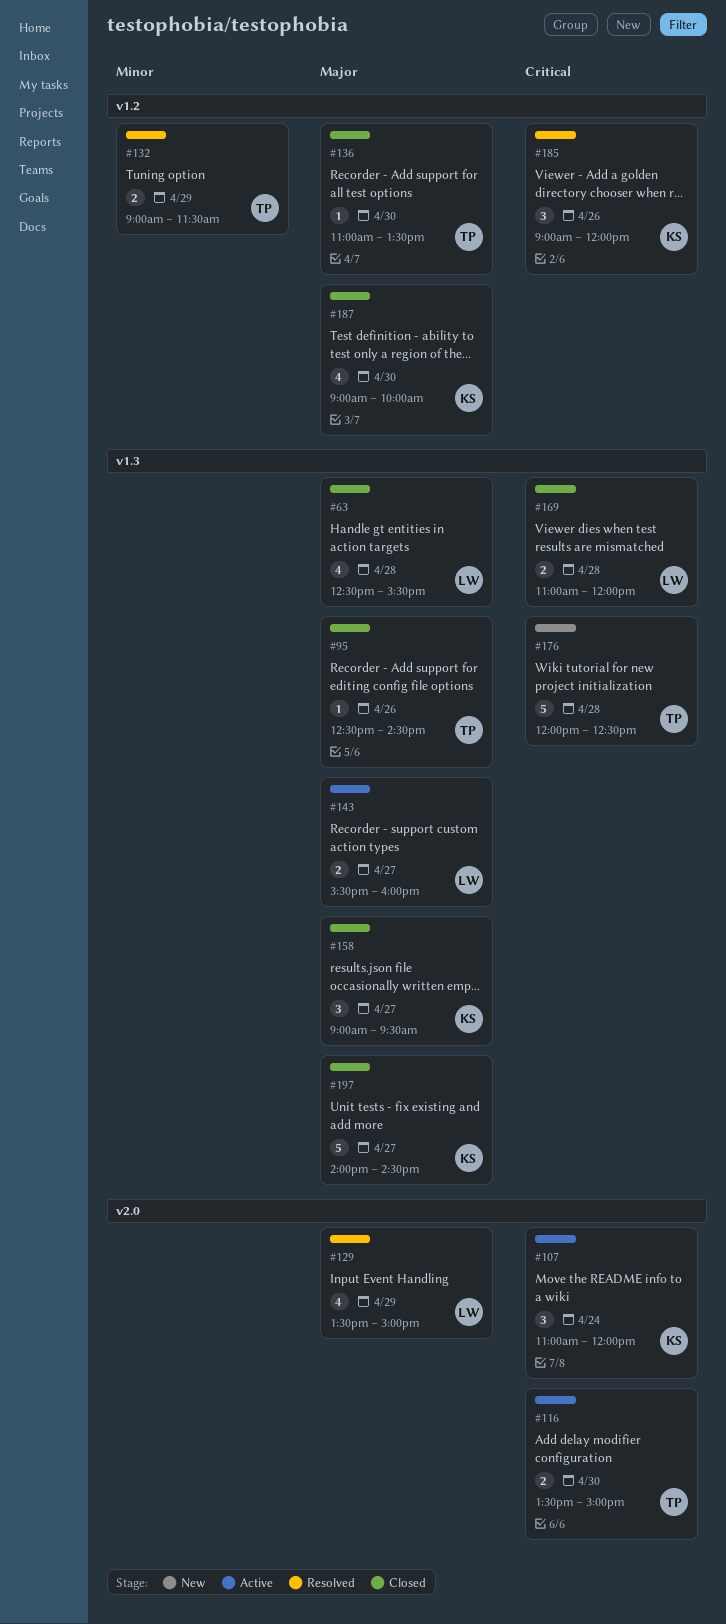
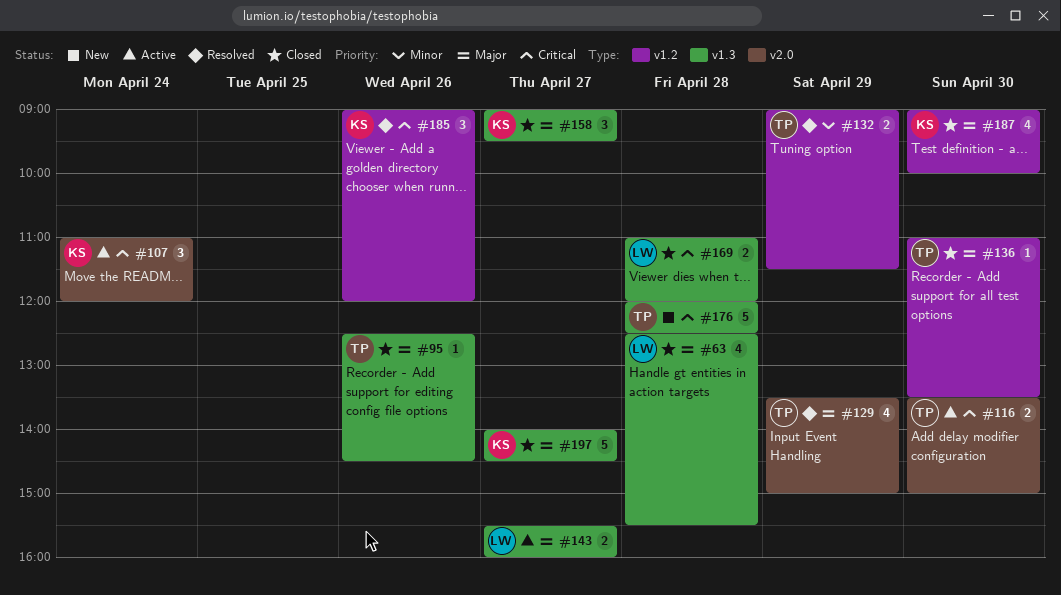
#129, owner: LW -> TP

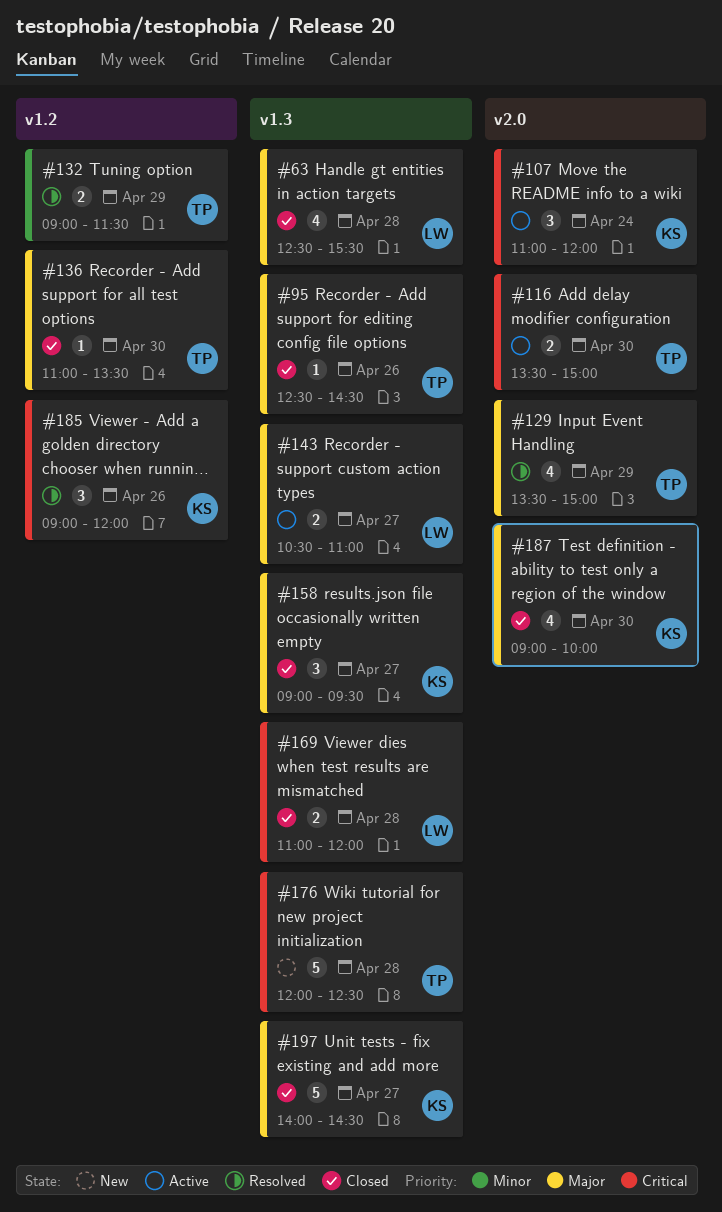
#143, begins: 15:30 -> 10:30
#143, ends: 16:00 -> 11:00
#187, label: v1.2 -> v2.0

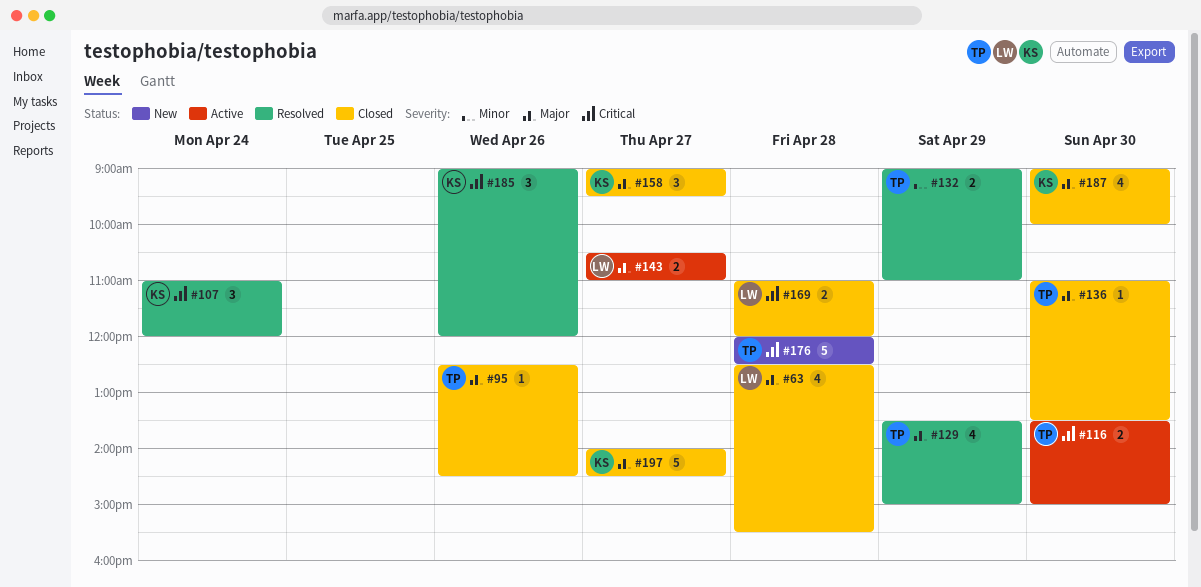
#107, status: Active -> Resolved
#132, ends: 11:30 -> 11:00

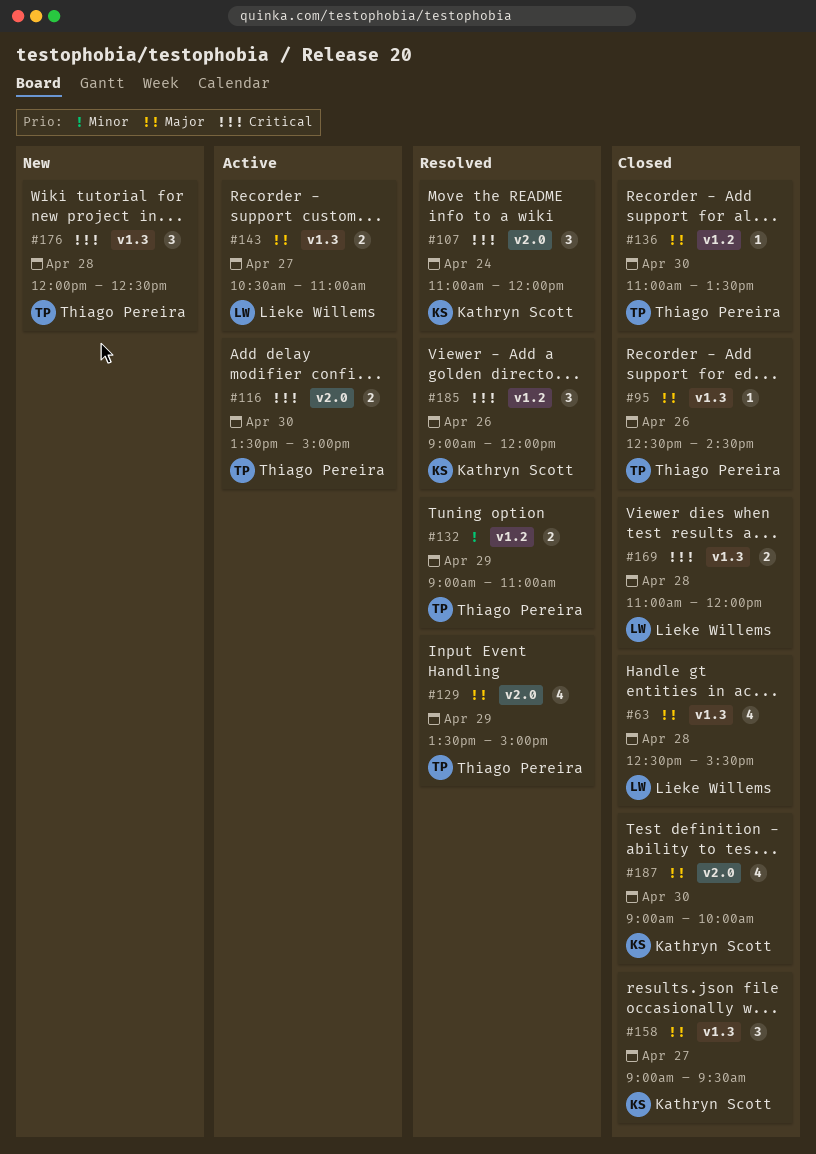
#176, estimate: 5 -> 3
#197: present -> none

